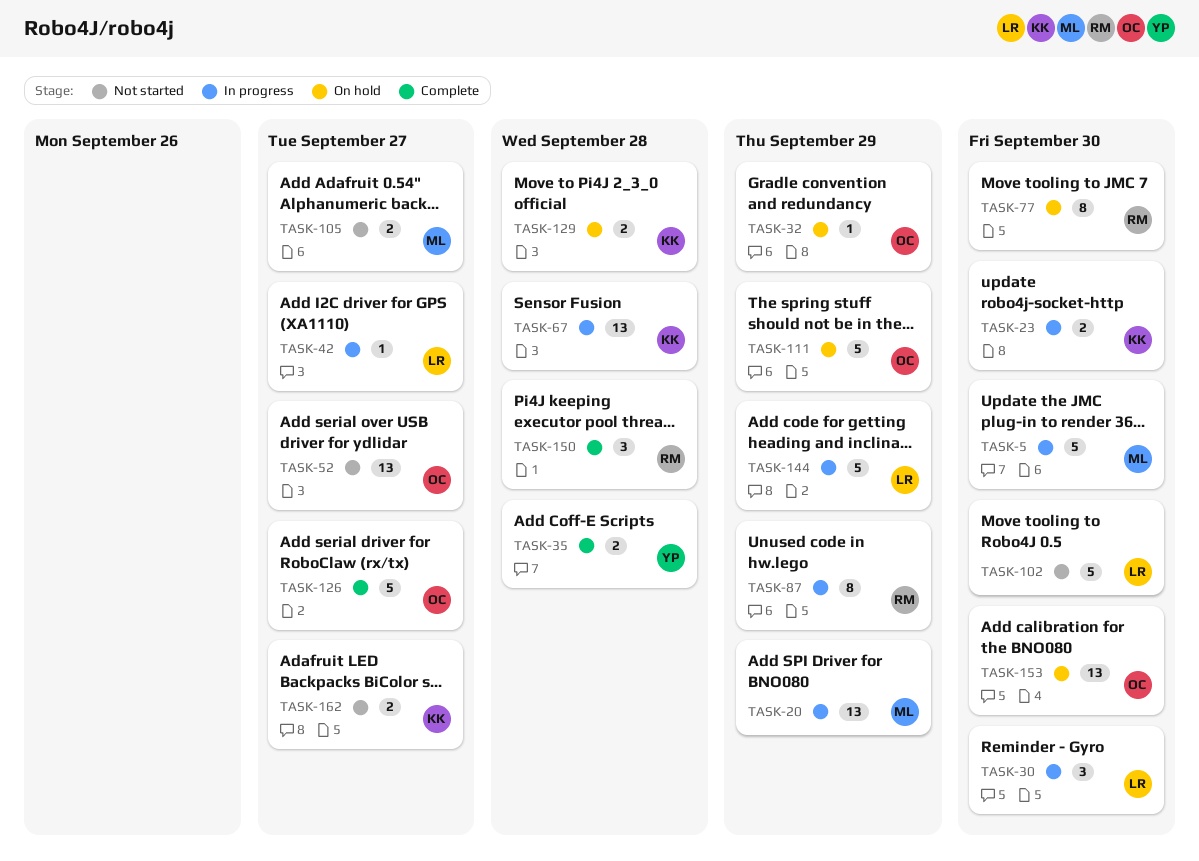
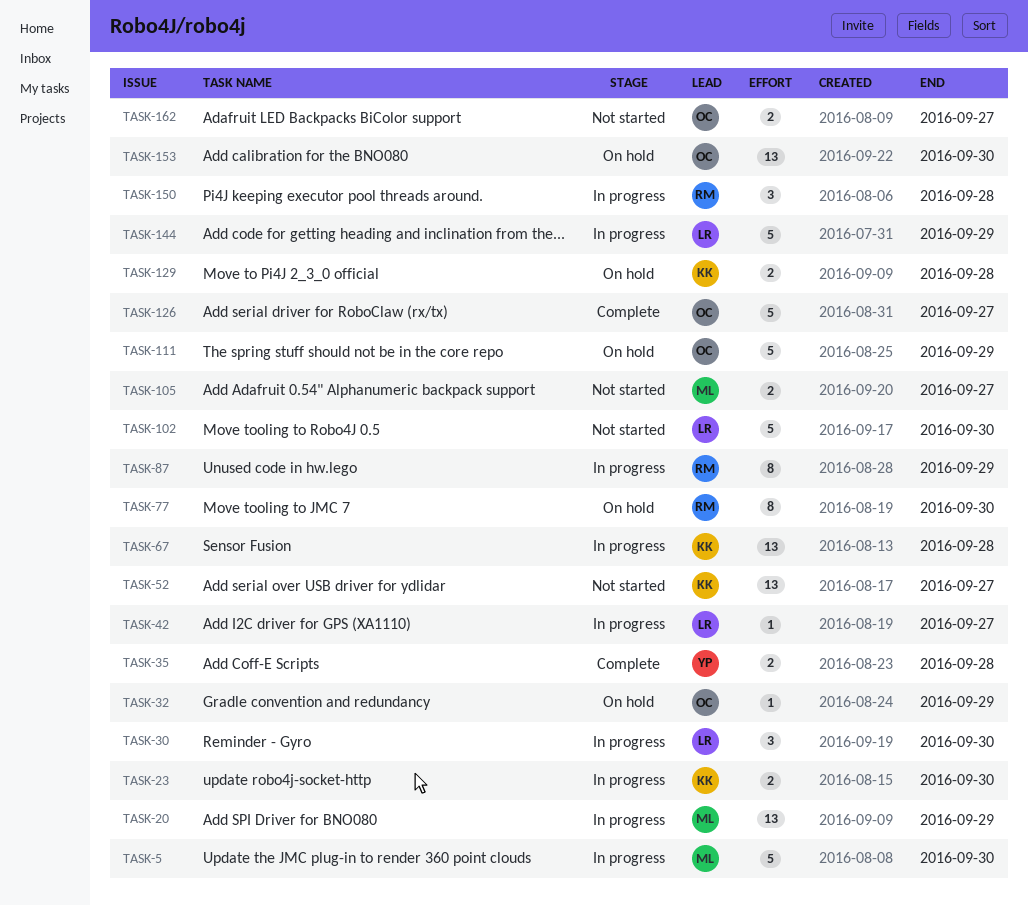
TASK-52, owner: OC -> KK
TASK-150, status: Complete -> In progress
TASK-162, owner: KK -> OC

